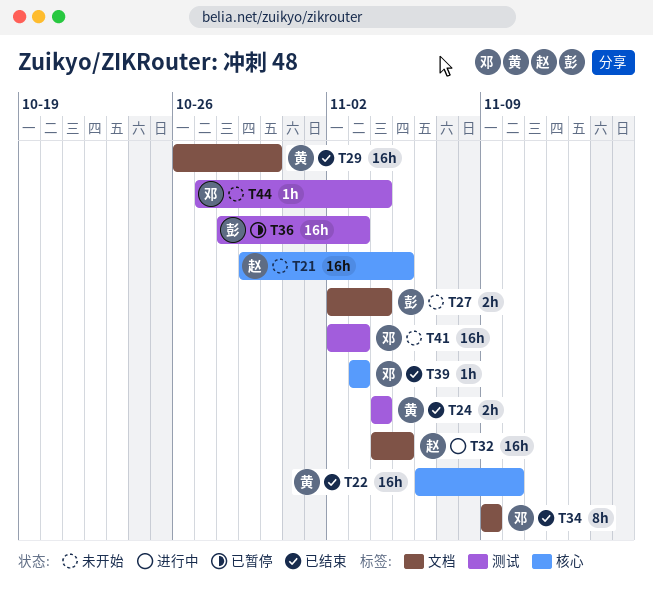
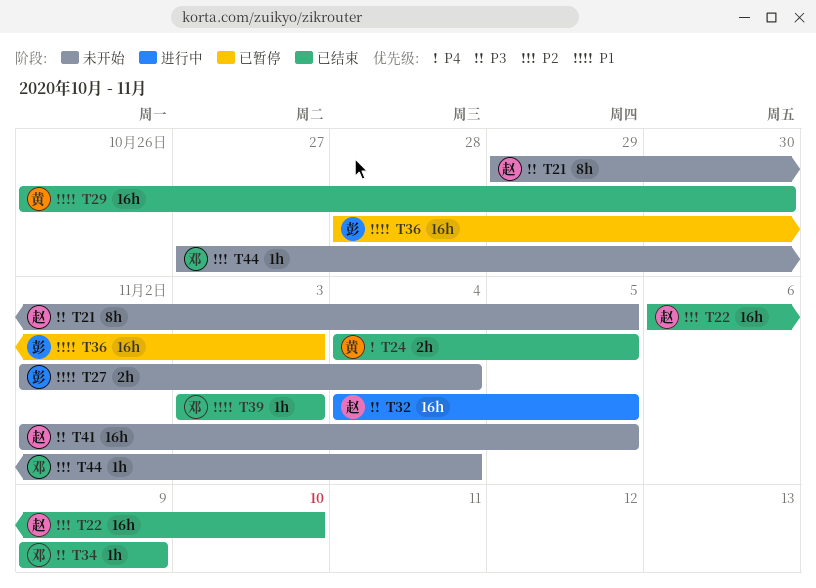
T21, estimate: 16h -> 8h
T22, owner: 黄 -> 赵
T24, due: Nov 4 -> Nov 5
T34, estimate: 8h -> 1h
T41, owner: 邓 -> 赵
T41, due: Nov 3 -> Nov 5

